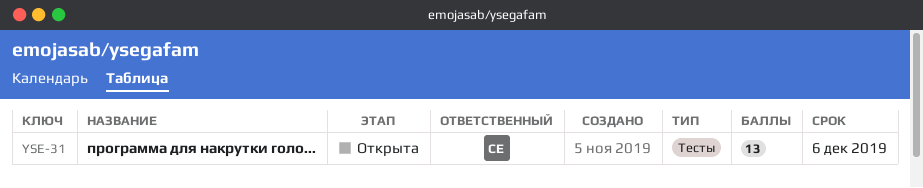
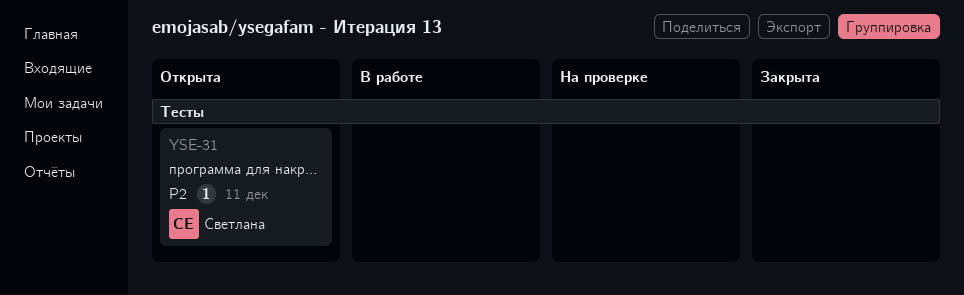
YSE-31, estimate: 13 -> 1
YSE-31, due: Dec 6 -> Dec 11

